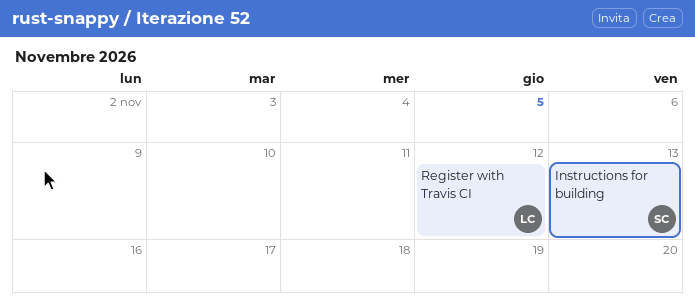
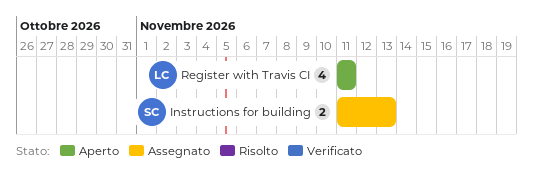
Register with Travis CI, due: Nov 12 -> Nov 11

